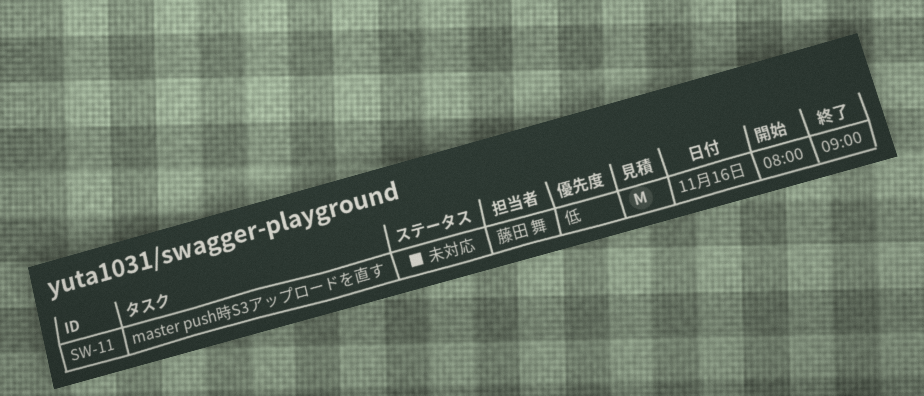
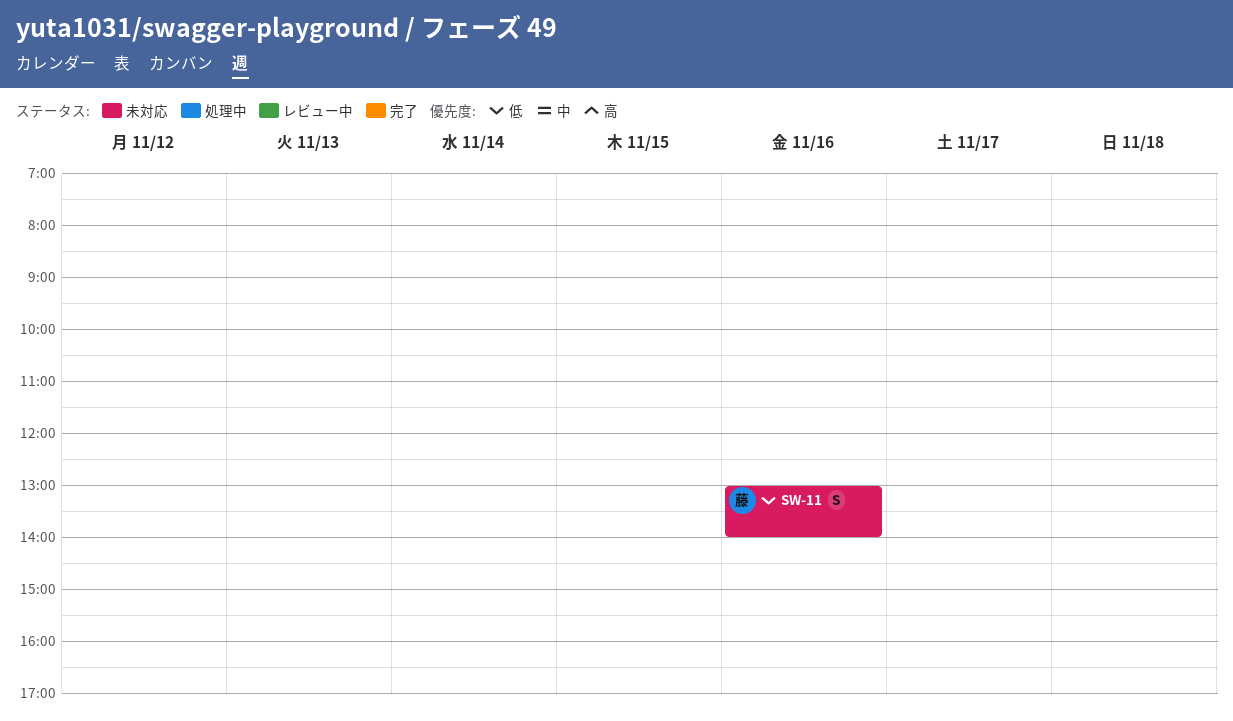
SW-11, estimate: M -> S
SW-11, begins: 08:00 -> 13:00
SW-11, ends: 09:00 -> 14:00

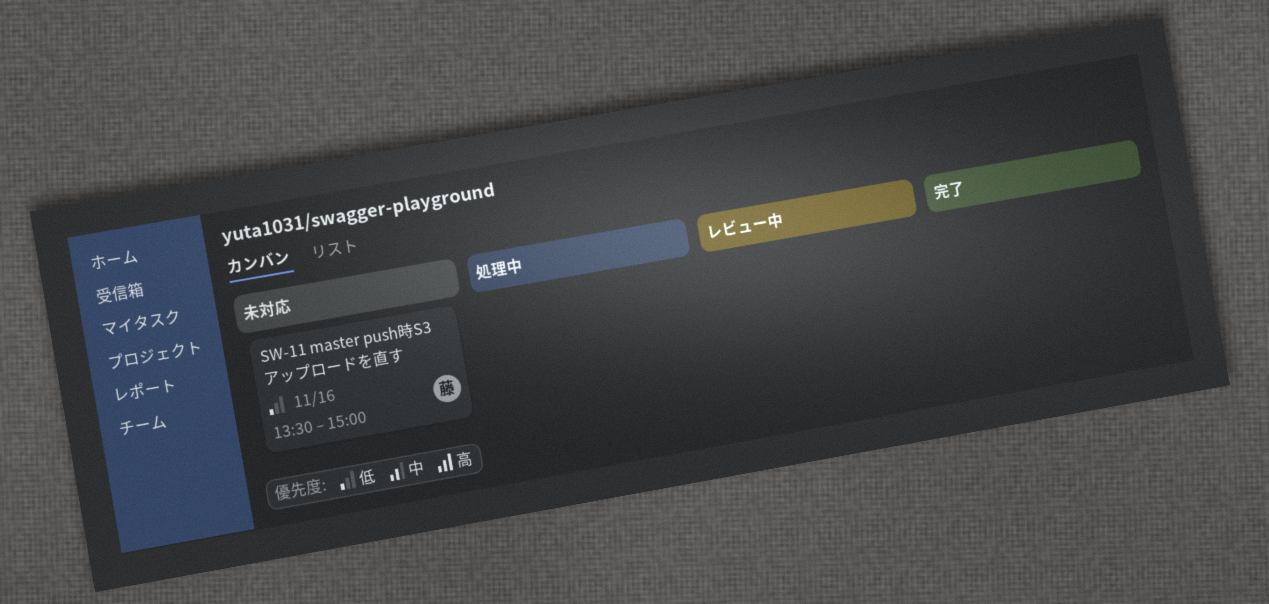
SW-11, begins: 13:00 -> 13:30
SW-11, ends: 14:00 -> 15:00

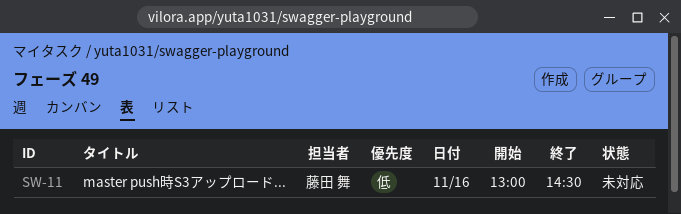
SW-11, begins: 13:30 -> 13:00
SW-11, ends: 15:00 -> 14:30

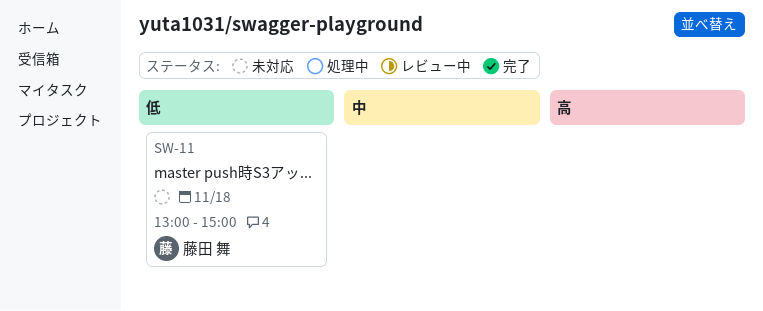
SW-11, day: Nov 16 -> Nov 18
SW-11, ends: 14:30 -> 15:00

